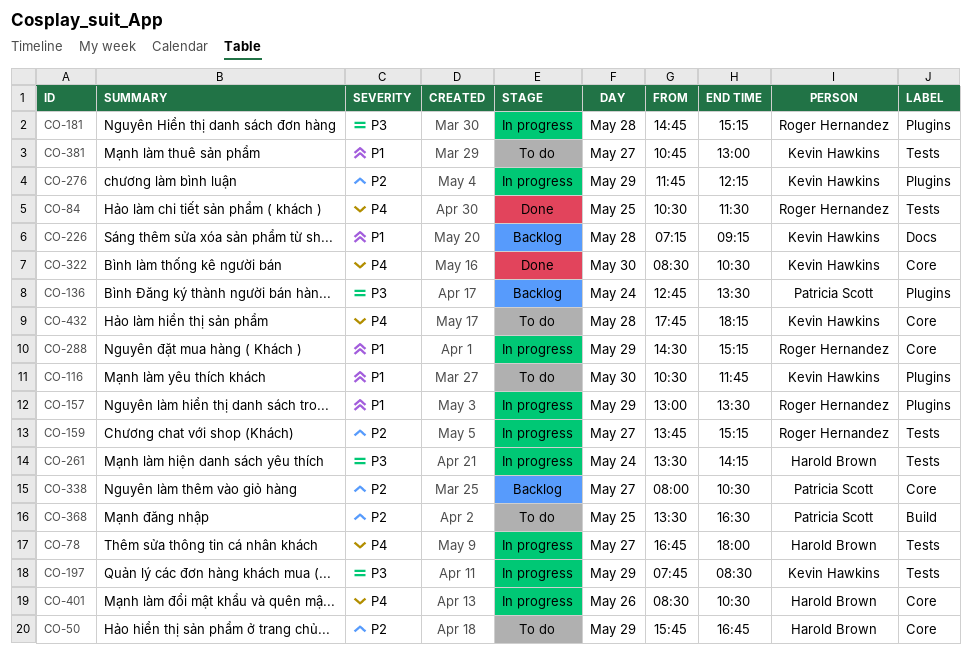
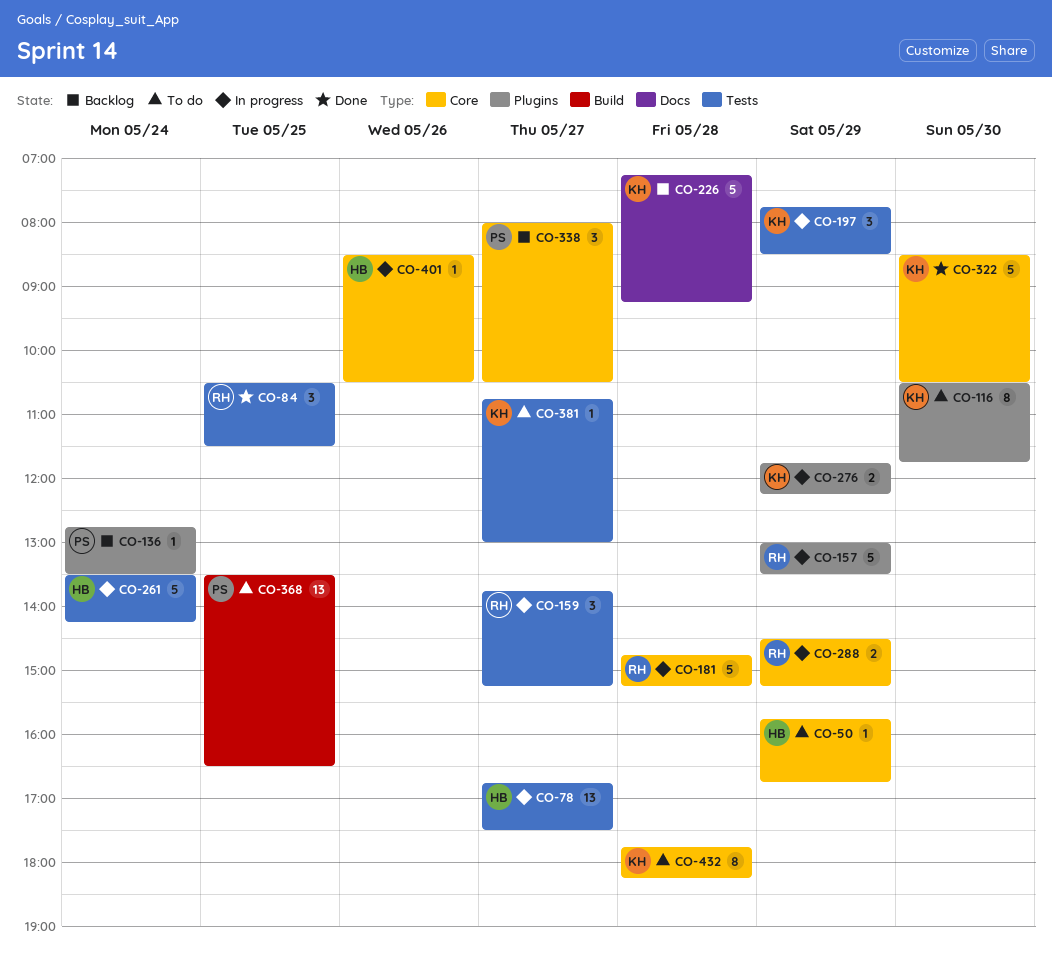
CO-78, ends: 18:00 -> 17:30
CO-181, label: Plugins -> Core

